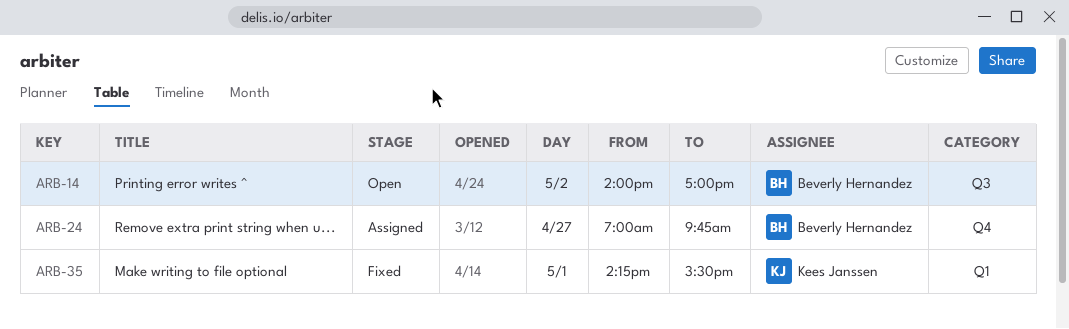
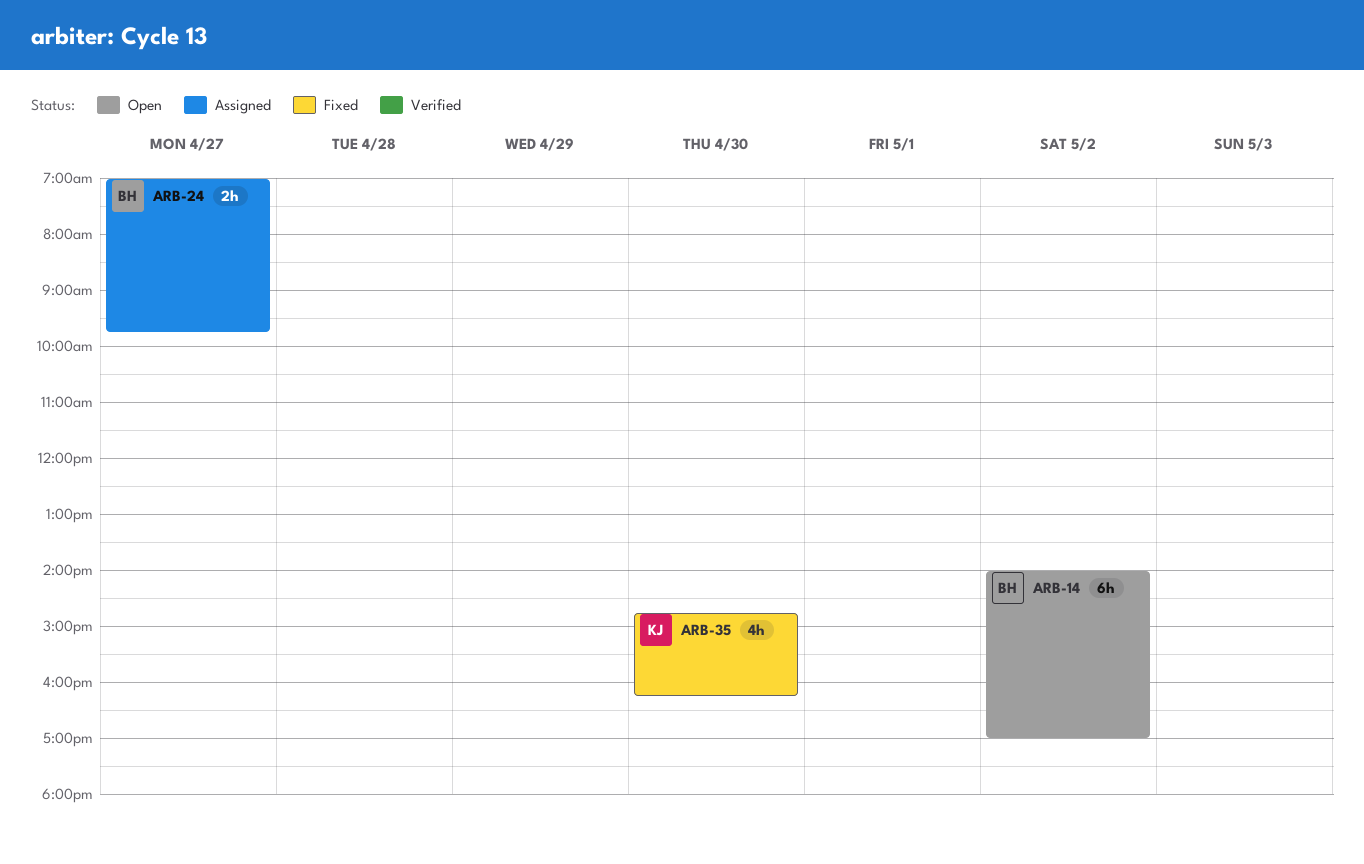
ARB-35, day: May 1 -> Apr 30
ARB-35, begins: 14:15 -> 14:45
ARB-35, ends: 15:30 -> 16:15

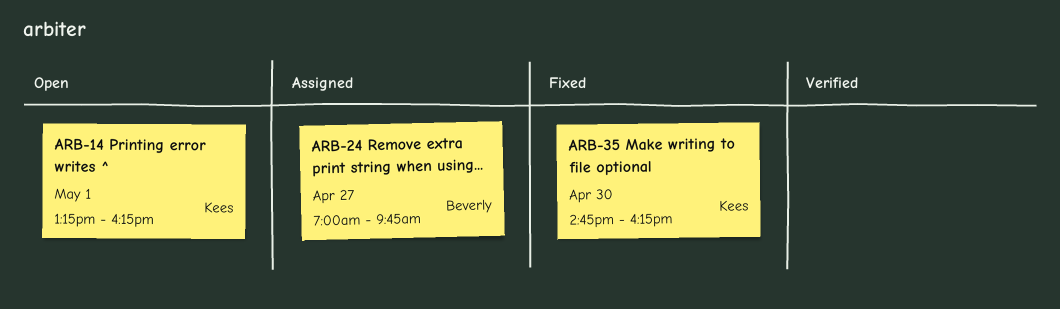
ARB-14, owner: Beverly -> Kees
ARB-14, day: May 2 -> May 1
ARB-14, begins: 14:00 -> 13:15
ARB-14, ends: 17:00 -> 16:15

